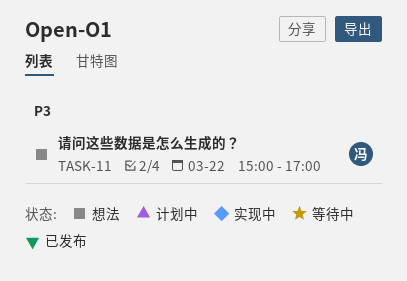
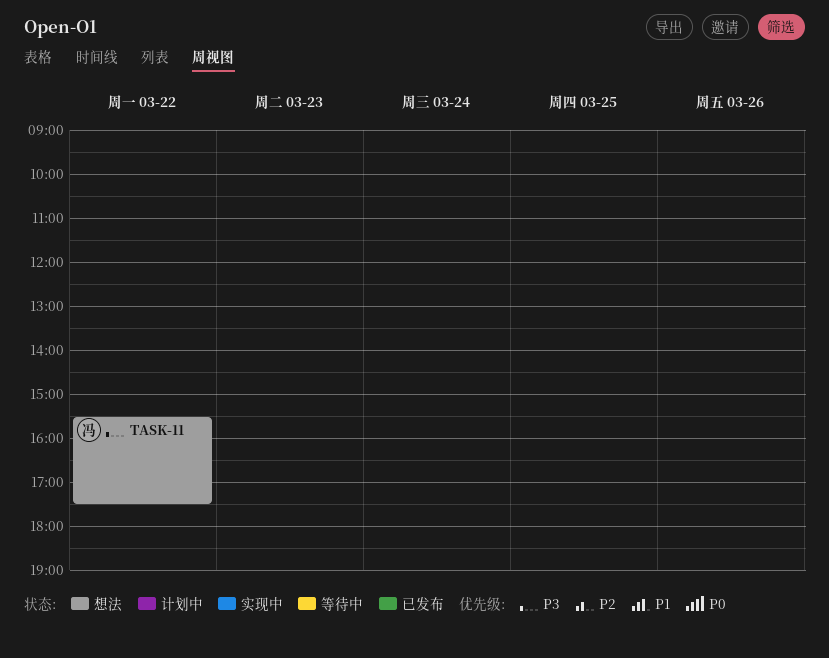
TASK-11, begins: 15:00 -> 15:30
TASK-11, ends: 17:00 -> 17:30

